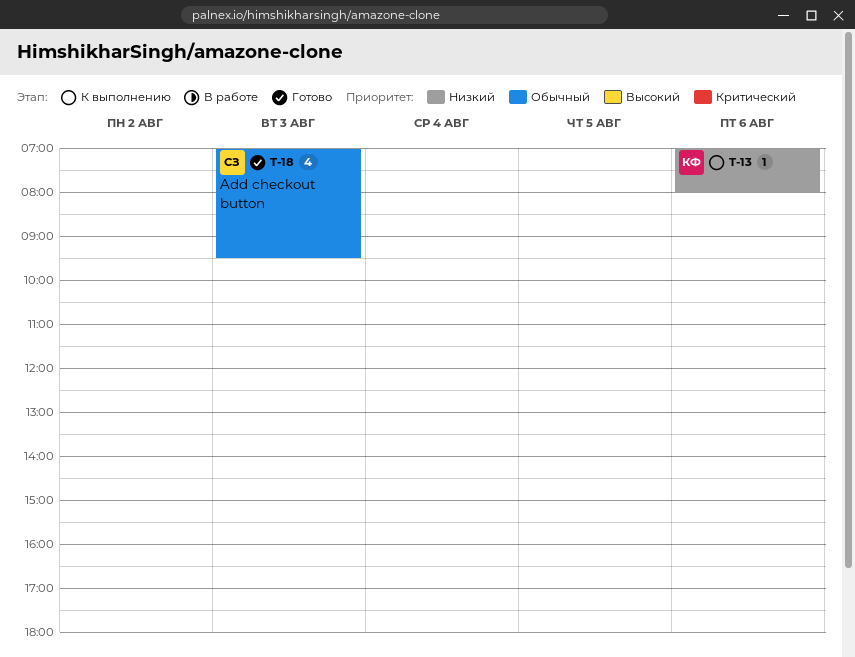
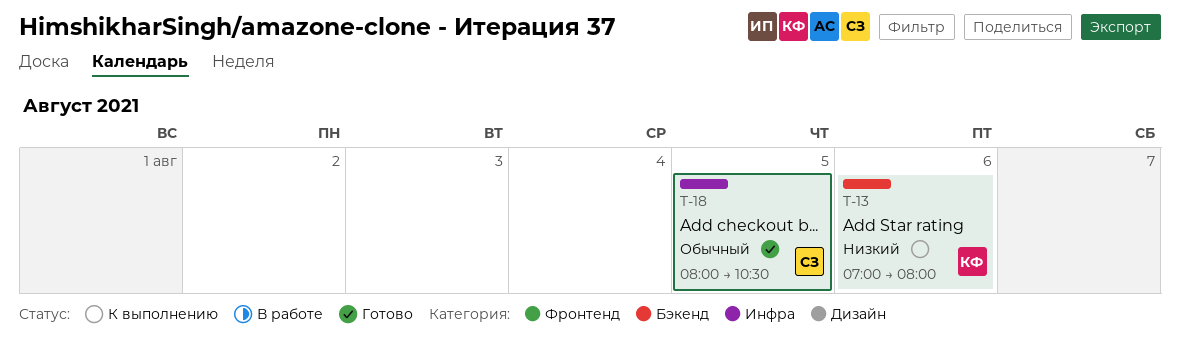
T-18, day: Aug 3 -> Aug 5
T-18, begins: 07:00 -> 08:00
T-18, ends: 09:30 -> 10:30

